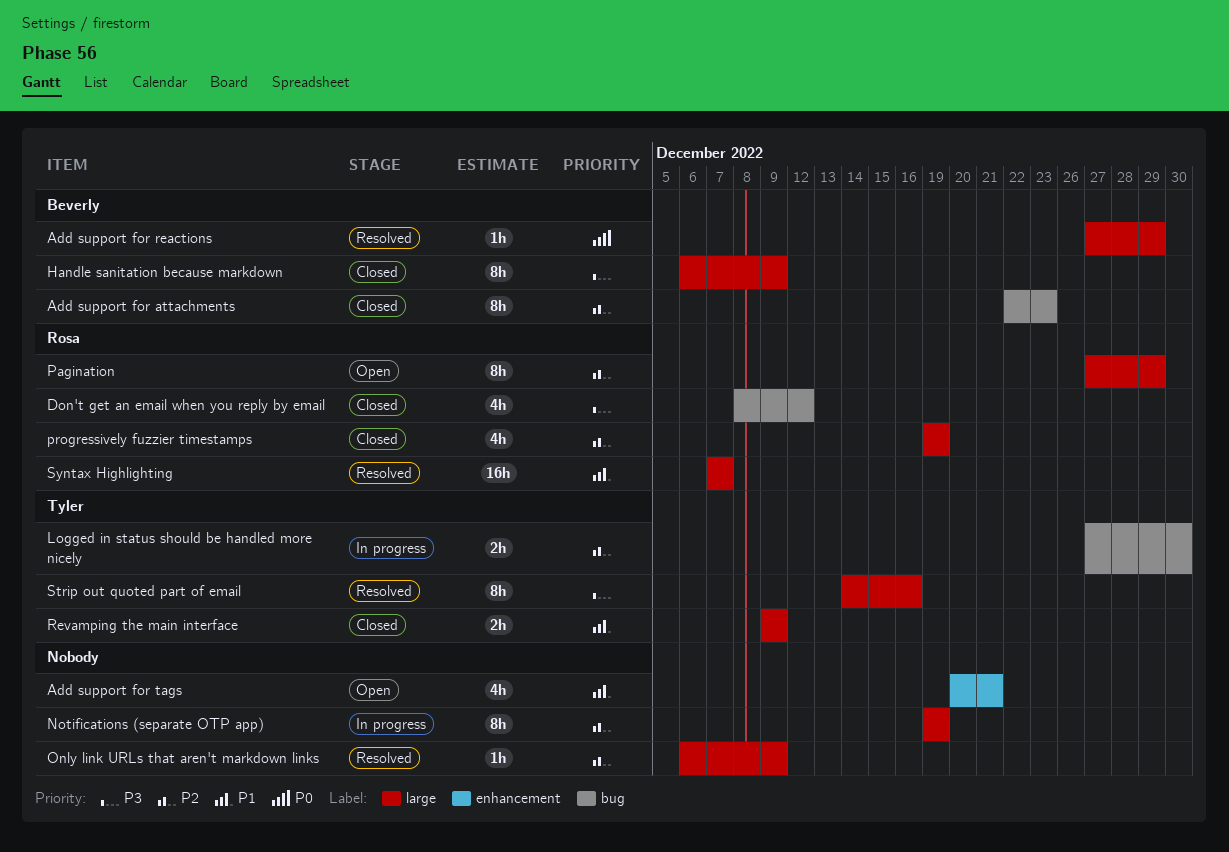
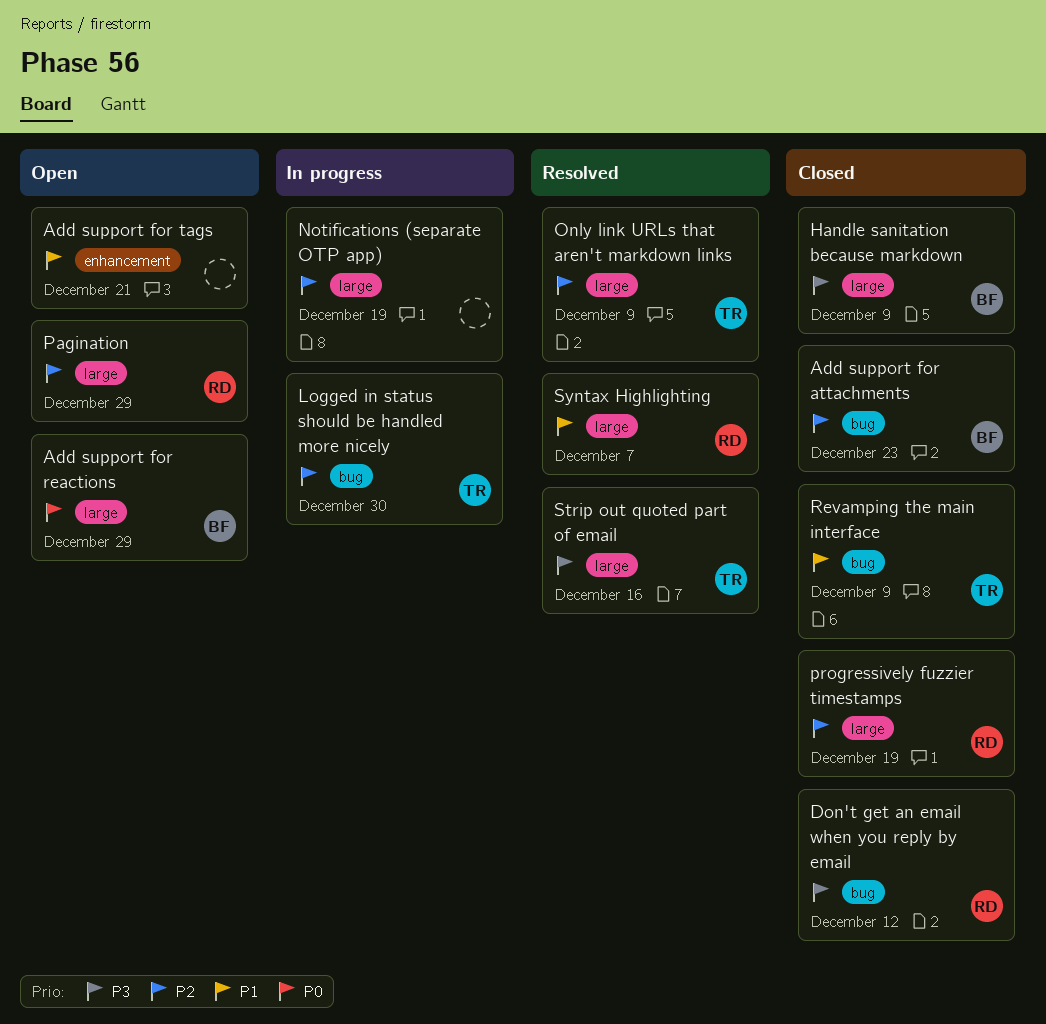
Add support for reactions, status: Resolved -> Open
Only link URLs that aren't markdown links, owner: none -> Tyler
Revamping the main interface, label: large -> bug

